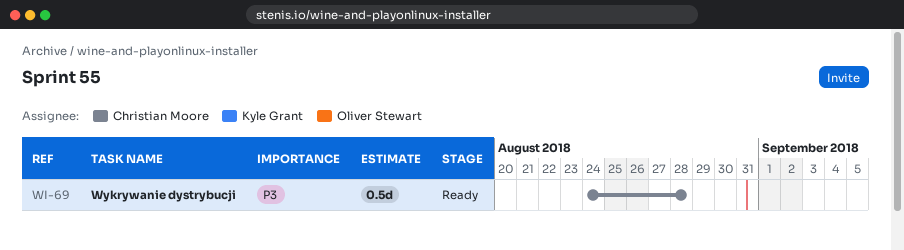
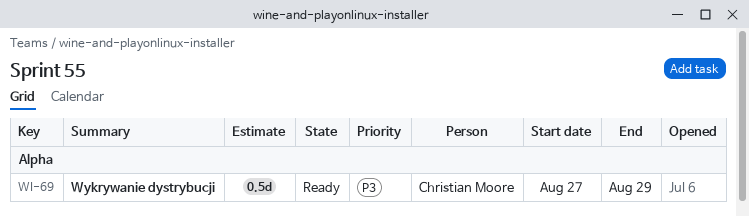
WI-69, start: Aug 24 -> Aug 27
WI-69, due: Aug 28 -> Aug 29

